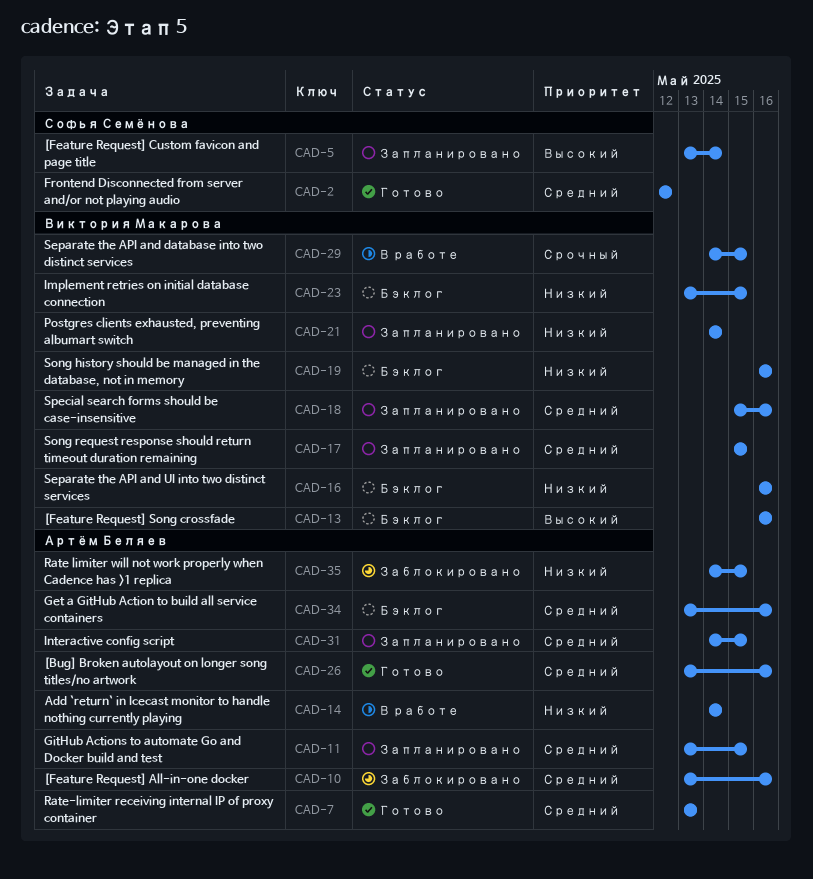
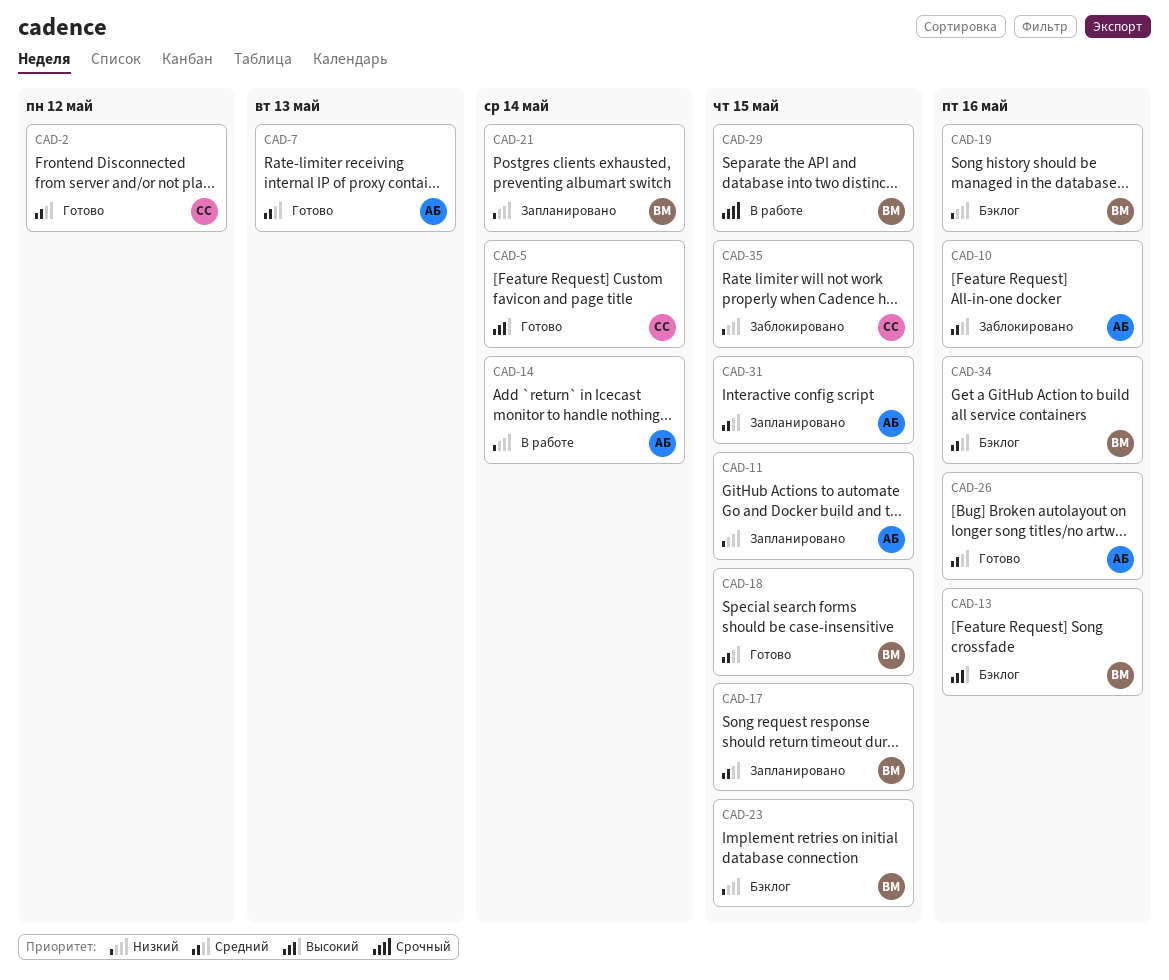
CAD-5, status: Запланировано -> Готово
CAD-11, priority: Средний -> Низкий
CAD-16: present -> none
CAD-18, status: Запланировано -> Готово
CAD-18, due: May 16 -> May 15
CAD-34, owner: Артём Беляев -> Виктория Макарова
CAD-35, owner: Артём Беляев -> Софья Семёнова

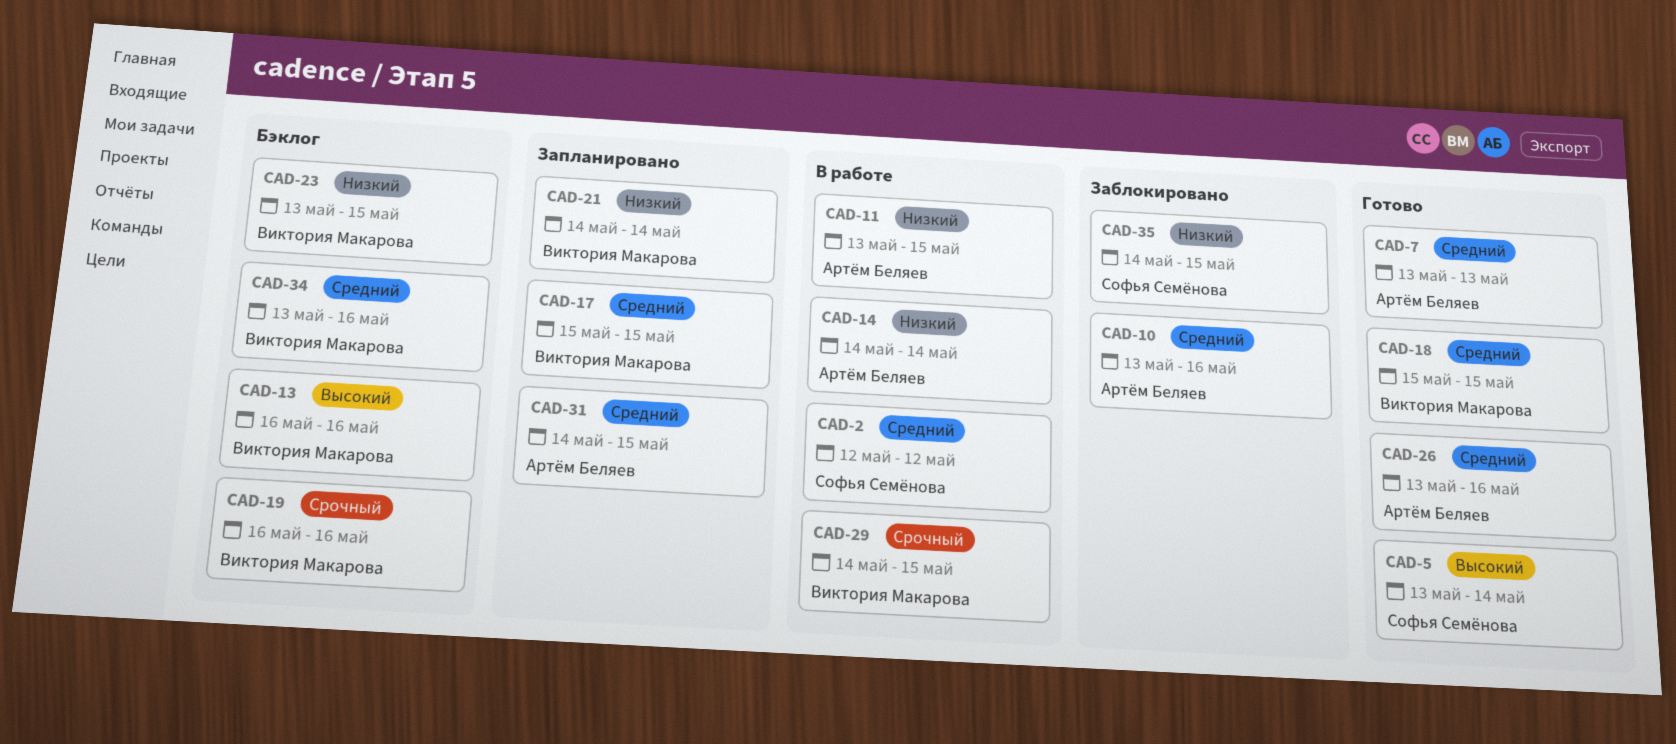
CAD-2, status: Готово -> В работе
CAD-11, status: Запланировано -> В работе
CAD-19, priority: Низкий -> Срочный

